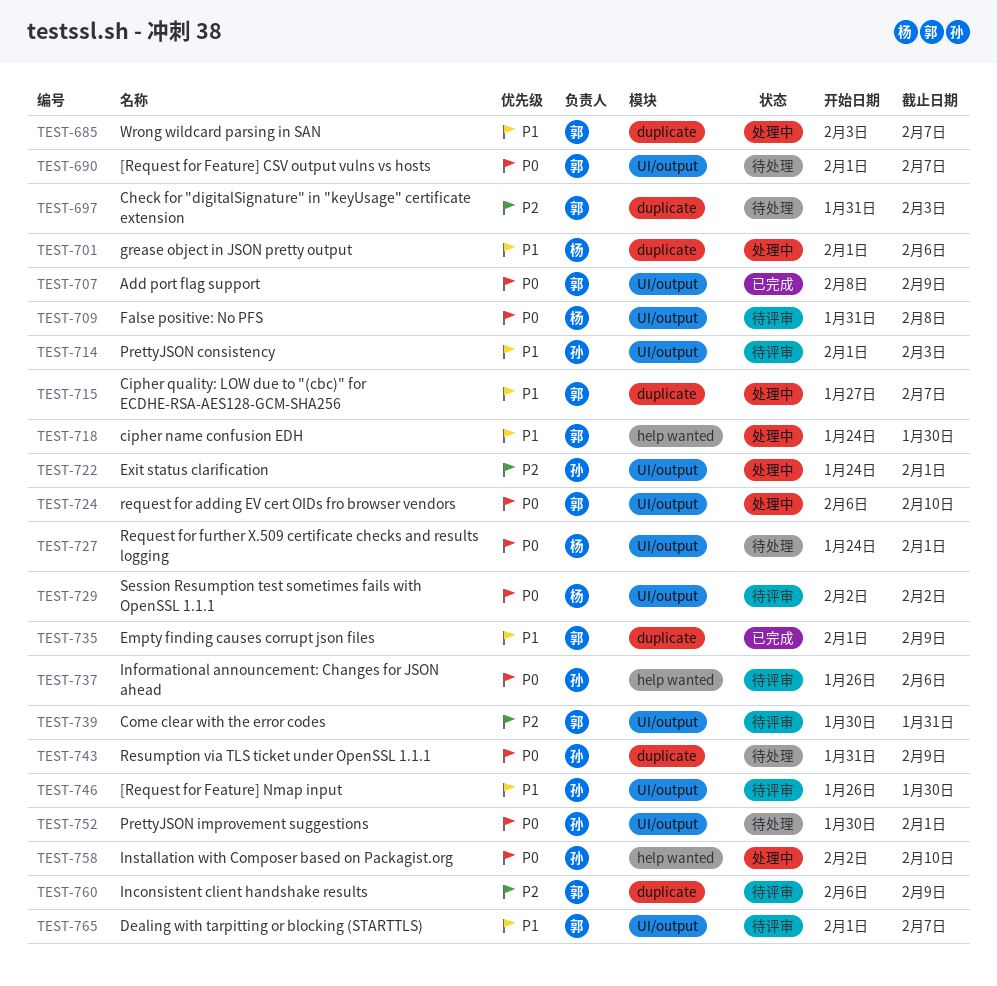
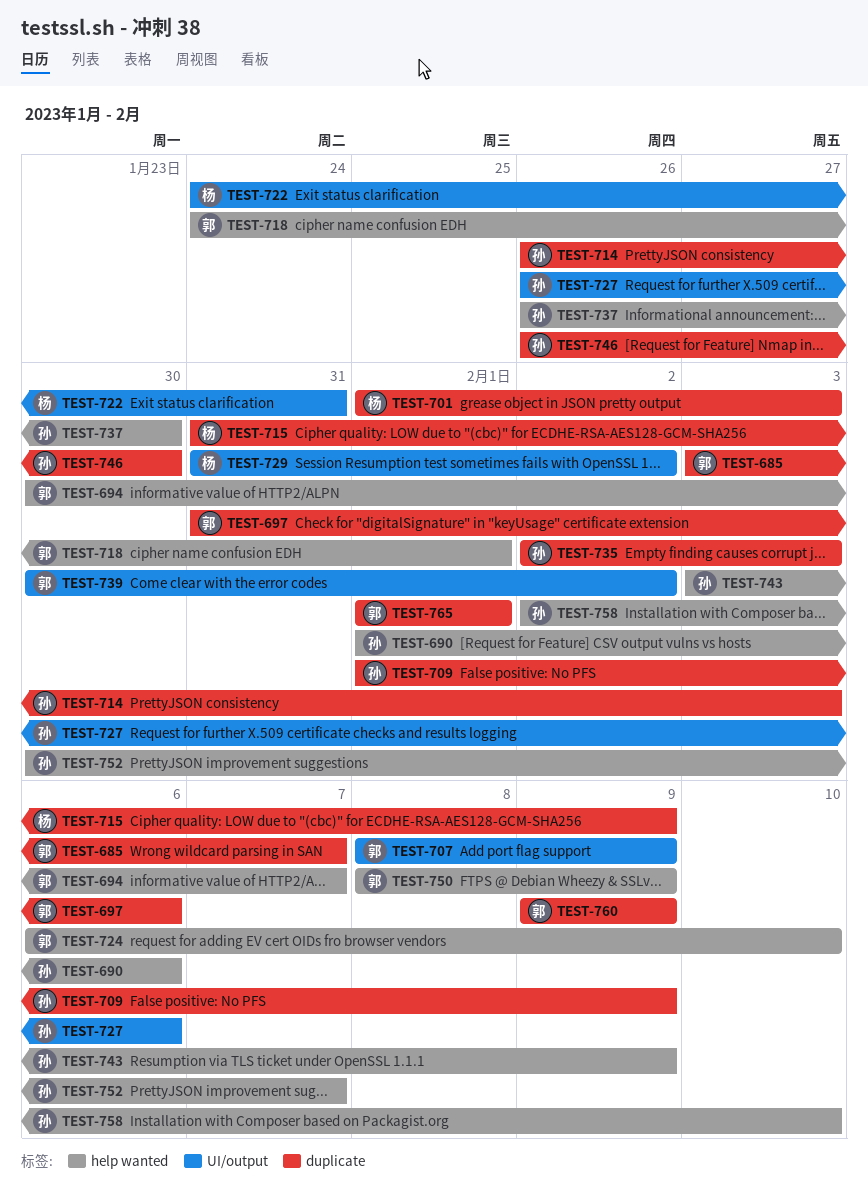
TEST-690, owner: 郭 -> 孙
TEST-690, label: UI/output -> help wanted
TEST-690, due: Feb 7 -> Feb 6
TEST-694: none -> present
TEST-697, due: Feb 3 -> Feb 6
TEST-701, due: Feb 6 -> Feb 3
TEST-709, owner: 杨 -> 孙
TEST-709, label: UI/output -> duplicate
TEST-709, start: Jan 31 -> Feb 1
TEST-709, due: Feb 8 -> Feb 9
TEST-714, label: UI/output -> duplicate
TEST-714, start: Feb 1 -> Jan 26
TEST-715, owner: 郭 -> 杨
TEST-715, start: Jan 27 -> Jan 31
TEST-715, due: Feb 7 -> Feb 9
TEST-718, due: Jan 30 -> Feb 1
TEST-722, owner: 孙 -> 杨
TEST-722, due: Feb 1 -> Jan 31
TEST-724, label: UI/output -> help wanted
TEST-727, owner: 杨 -> 孙
TEST-727, start: Jan 24 -> Jan 26
TEST-727, due: Feb 1 -> Feb 6
TEST-729, start: Feb 2 -> Jan 31
TEST-735, owner: 郭 -> 孙
TEST-735, start: Feb 1 -> Feb 2
TEST-735, due: Feb 9 -> Feb 3
TEST-737, due: Feb 6 -> Jan 30
TEST-739, due: Jan 31 -> Feb 2
TEST-743, label: duplicate -> help wanted
TEST-743, start: Jan 31 -> Feb 3
TEST-746, label: UI/output -> duplicate
TEST-750: none -> present
TEST-752, label: UI/output -> help wanted
TEST-752, due: Feb 1 -> Feb 7
TEST-760, start: Feb 6 -> Feb 9
TEST-765, label: UI/output -> duplicate
TEST-765, due: Feb 7 -> Feb 1

